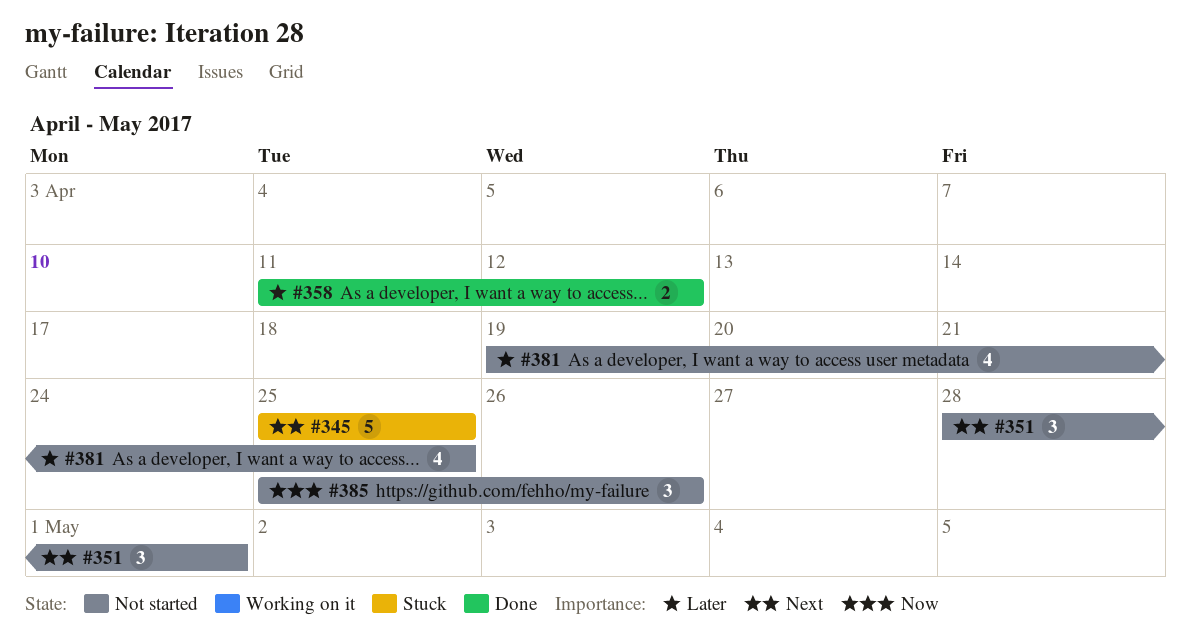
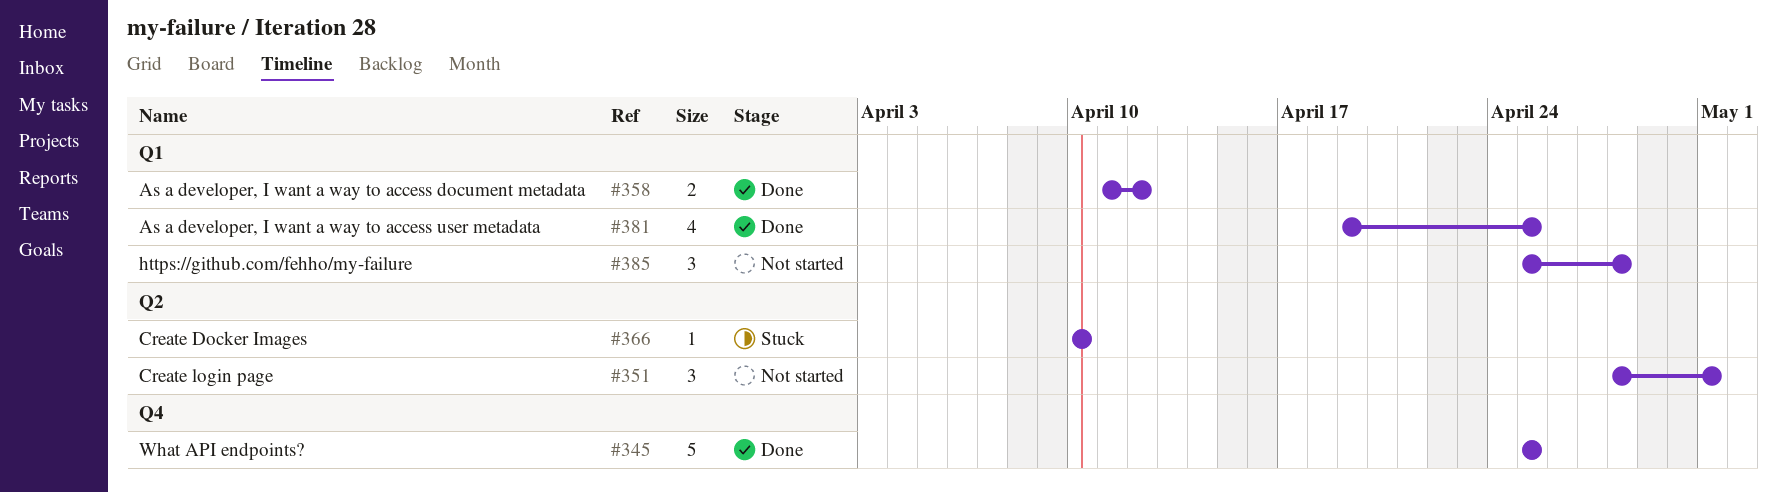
#345, status: Stuck -> Done
#366: none -> present
#381, status: Not started -> Done
#385, due: Apr 26 -> Apr 28

